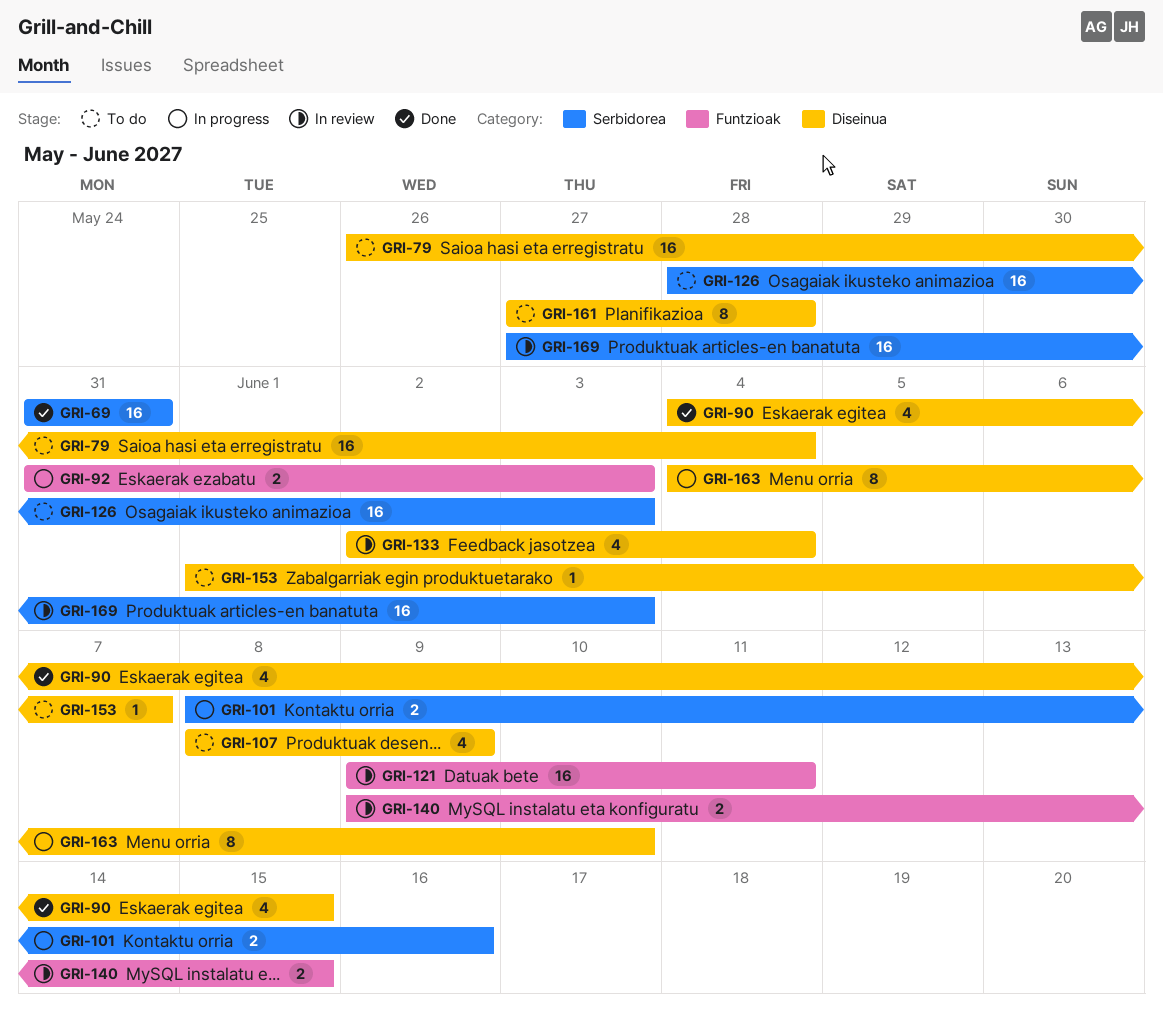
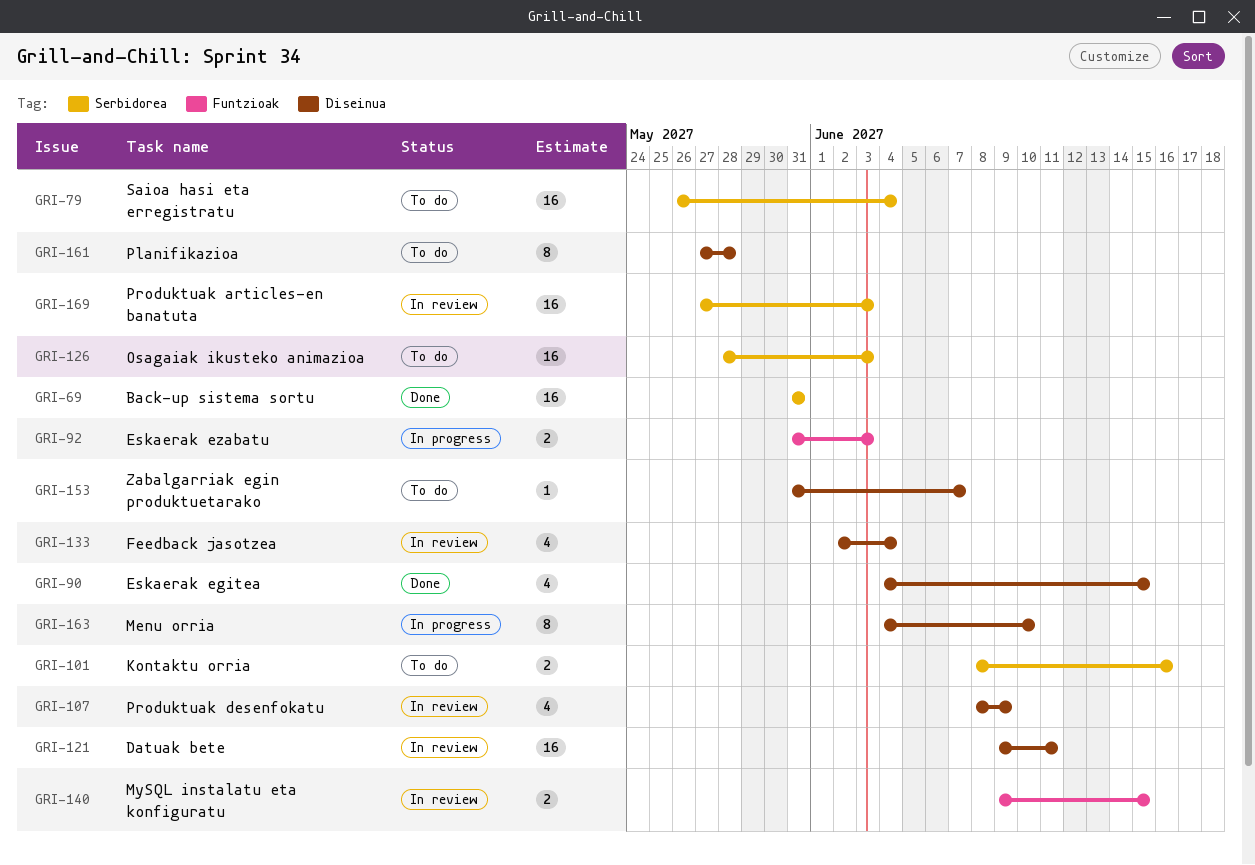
GRI-79, label: Diseinua -> Serbidorea
GRI-101, status: In progress -> To do
GRI-107, status: To do -> In review
GRI-121, label: Funtzioak -> Diseinua
GRI-153, start: Jun 1 -> May 31

